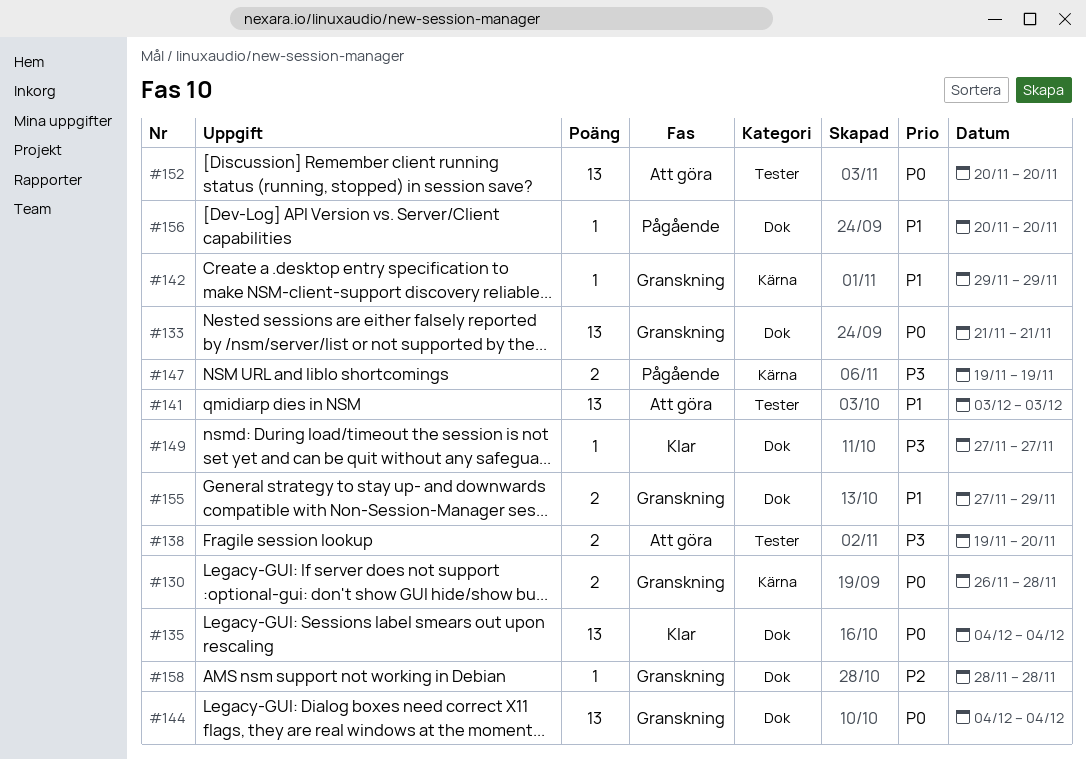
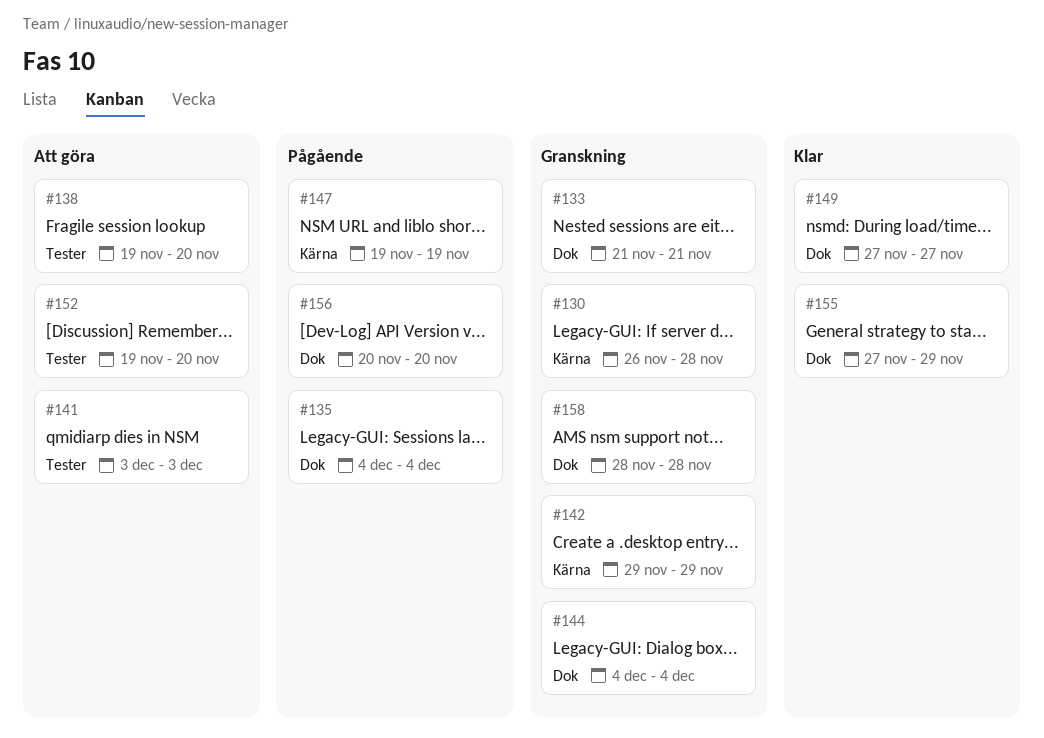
#135, status: Klar -> Pågående
#152, start: Nov 20 -> Nov 19
#155, status: Granskning -> Klar

